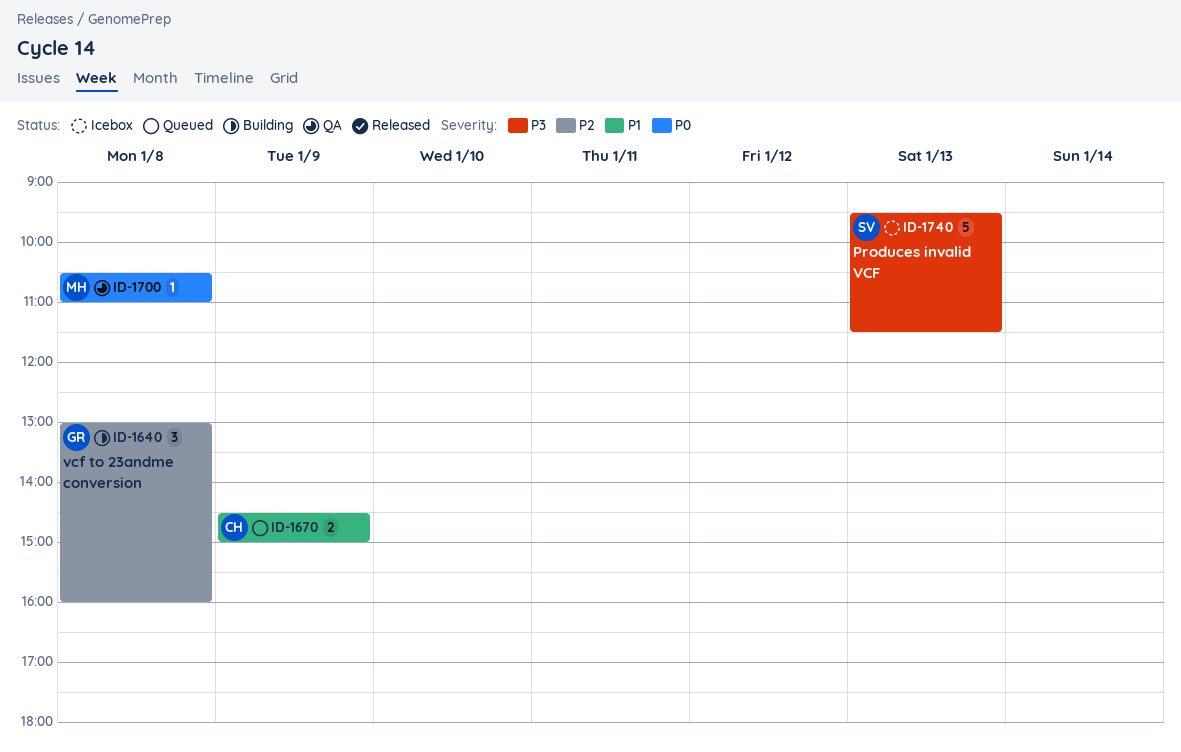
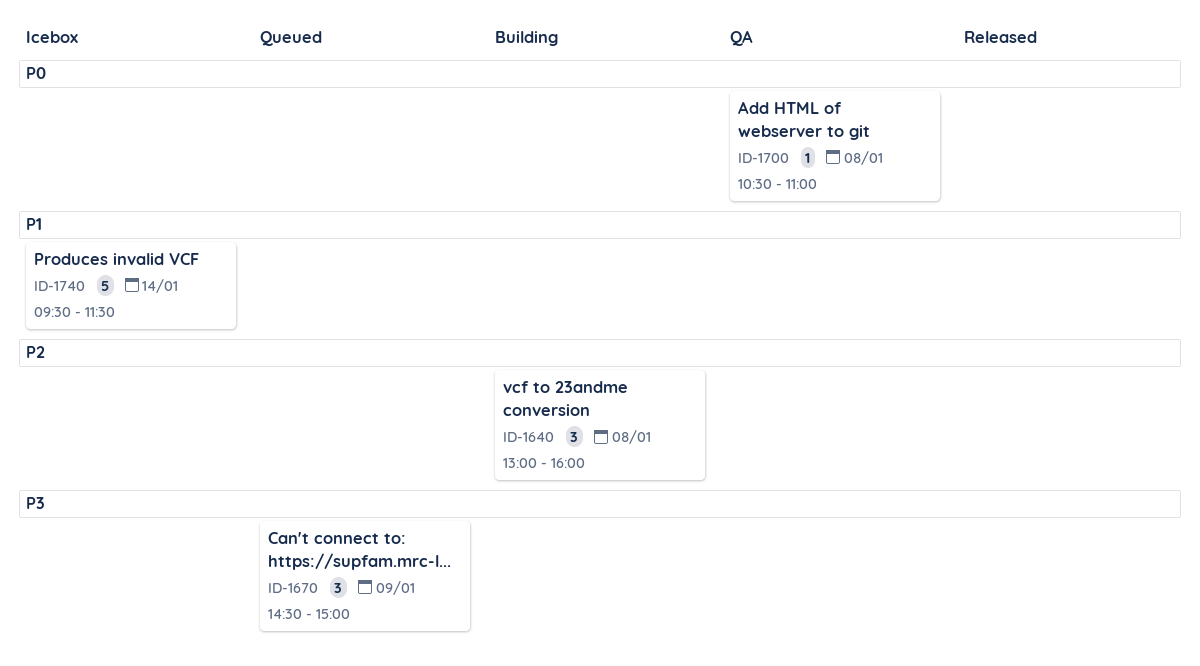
ID-1670, priority: P1 -> P3
ID-1670, estimate: 2 -> 3
ID-1740, priority: P3 -> P1
ID-1740, day: Jan 13 -> Jan 14

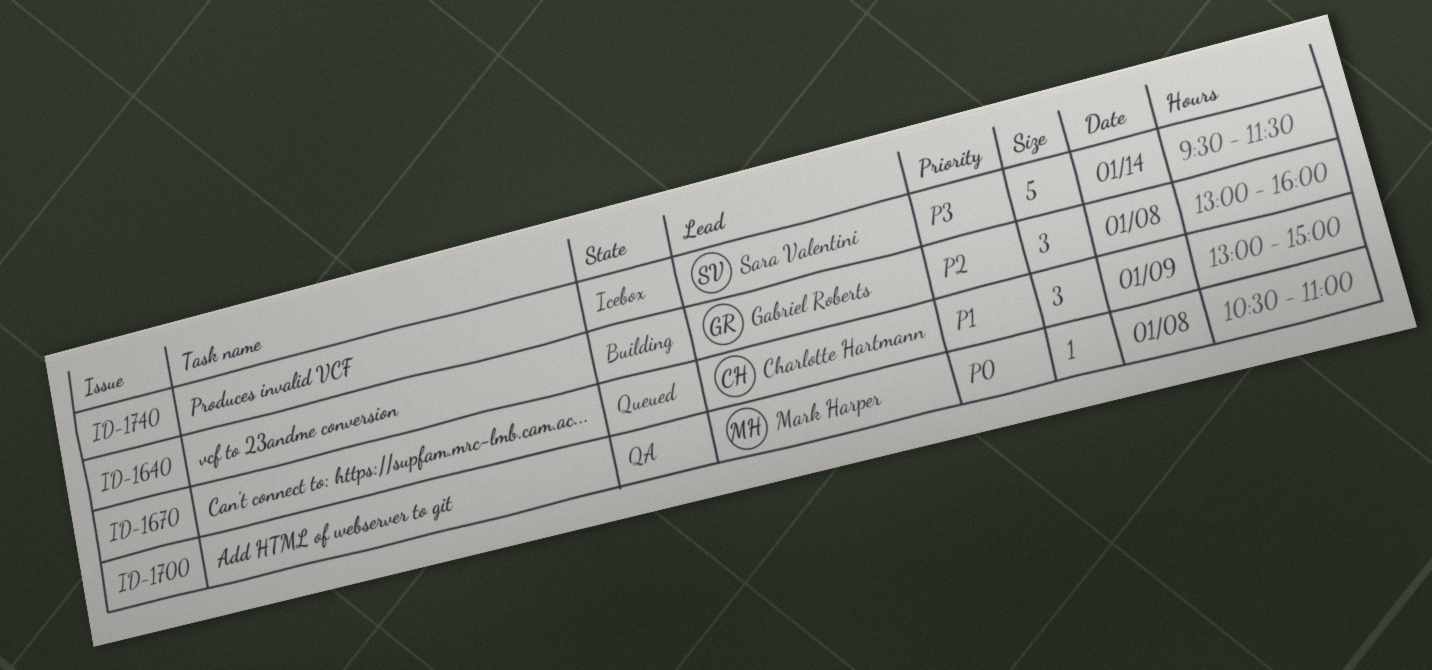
ID-1670, priority: P3 -> P1
ID-1670, begins: 14:30 -> 13:00
ID-1740, priority: P1 -> P3

